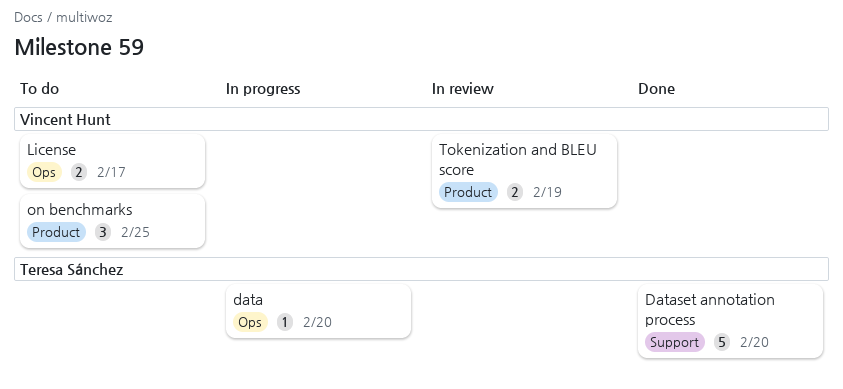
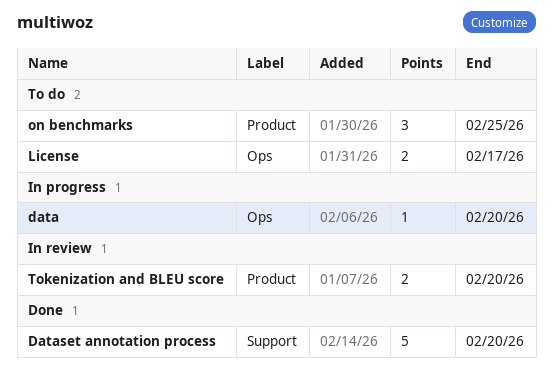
Tokenization and BLEU score, due: Feb 19 -> Feb 20

